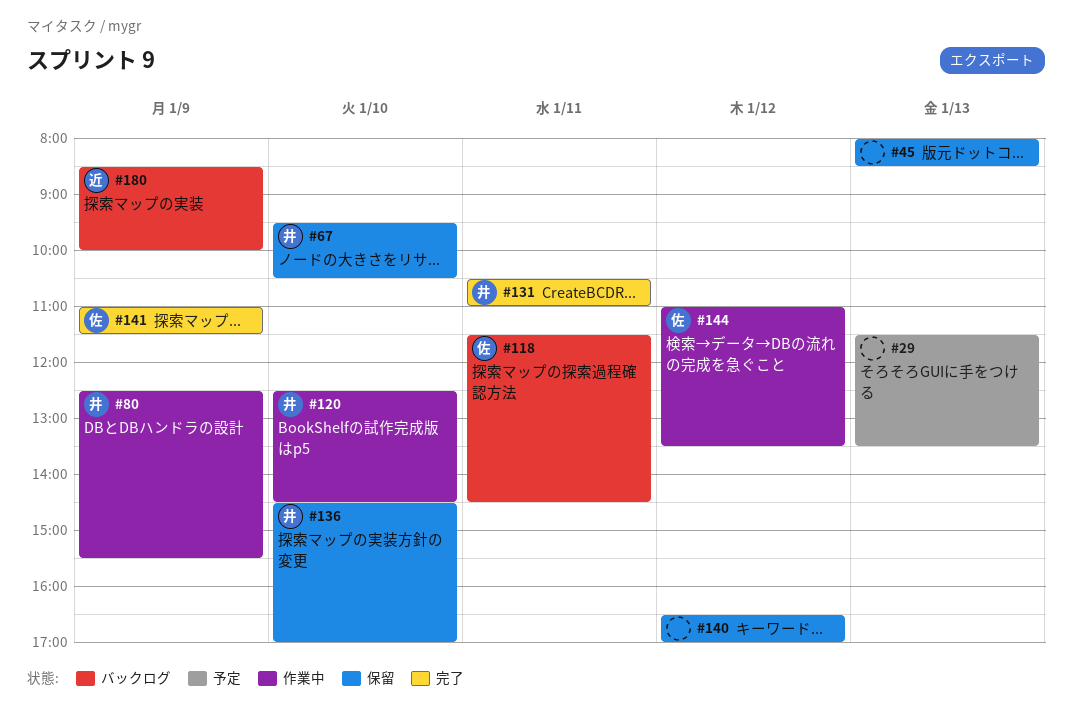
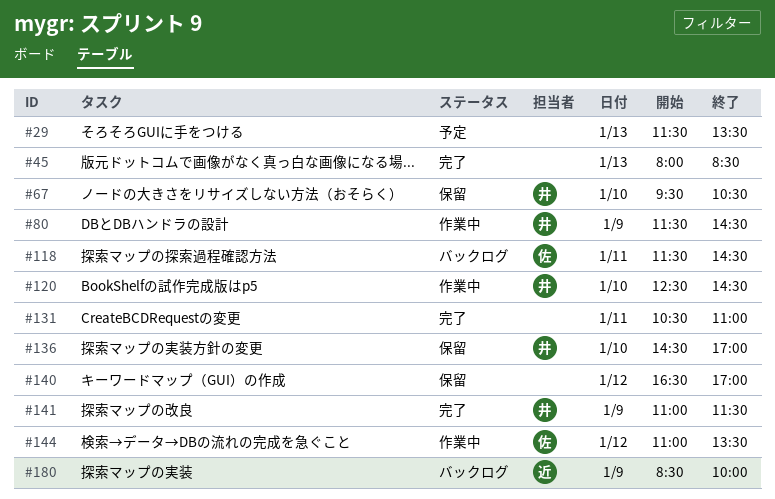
#45, status: 保留 -> 完了
#80, begins: 12:30 -> 11:30
#80, ends: 15:30 -> 14:30
#131, owner: 井 -> none
#141, owner: 佐 -> 井

